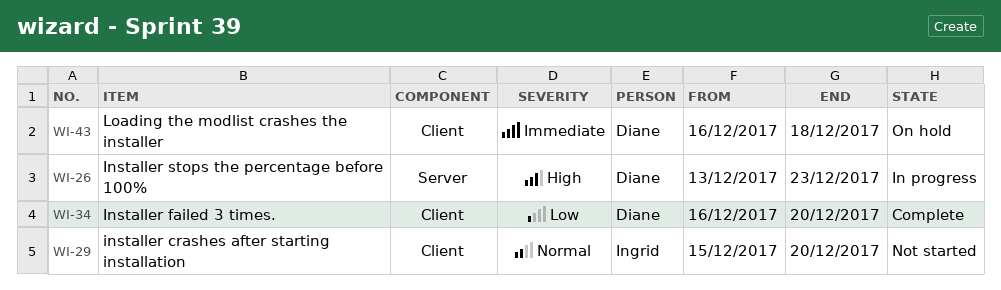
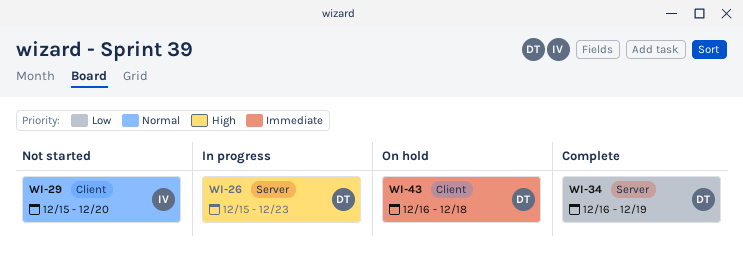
WI-26, start: Dec 13 -> Dec 15
WI-34, label: Client -> Server
WI-34, due: Dec 20 -> Dec 19

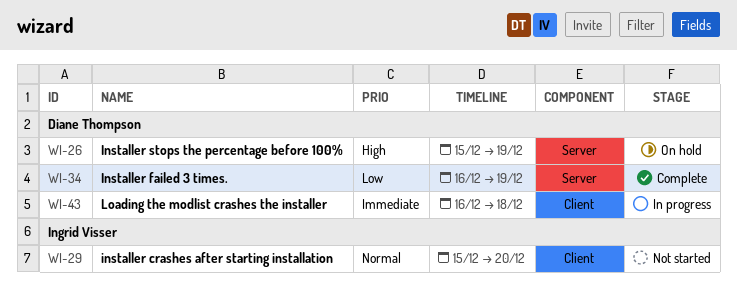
WI-26, status: In progress -> On hold
WI-26, due: Dec 23 -> Dec 19
WI-43, status: On hold -> In progress

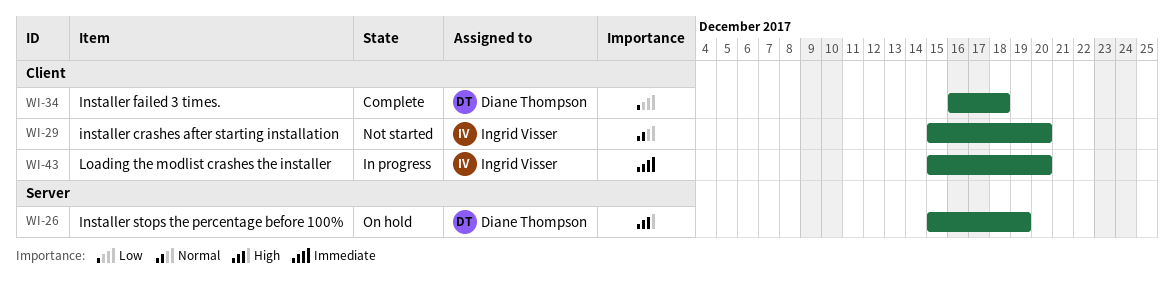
WI-34, label: Server -> Client
WI-34, due: Dec 19 -> Dec 18
WI-43, owner: Diane Thompson -> Ingrid Visser
WI-43, start: Dec 16 -> Dec 15
WI-43, due: Dec 18 -> Dec 20

